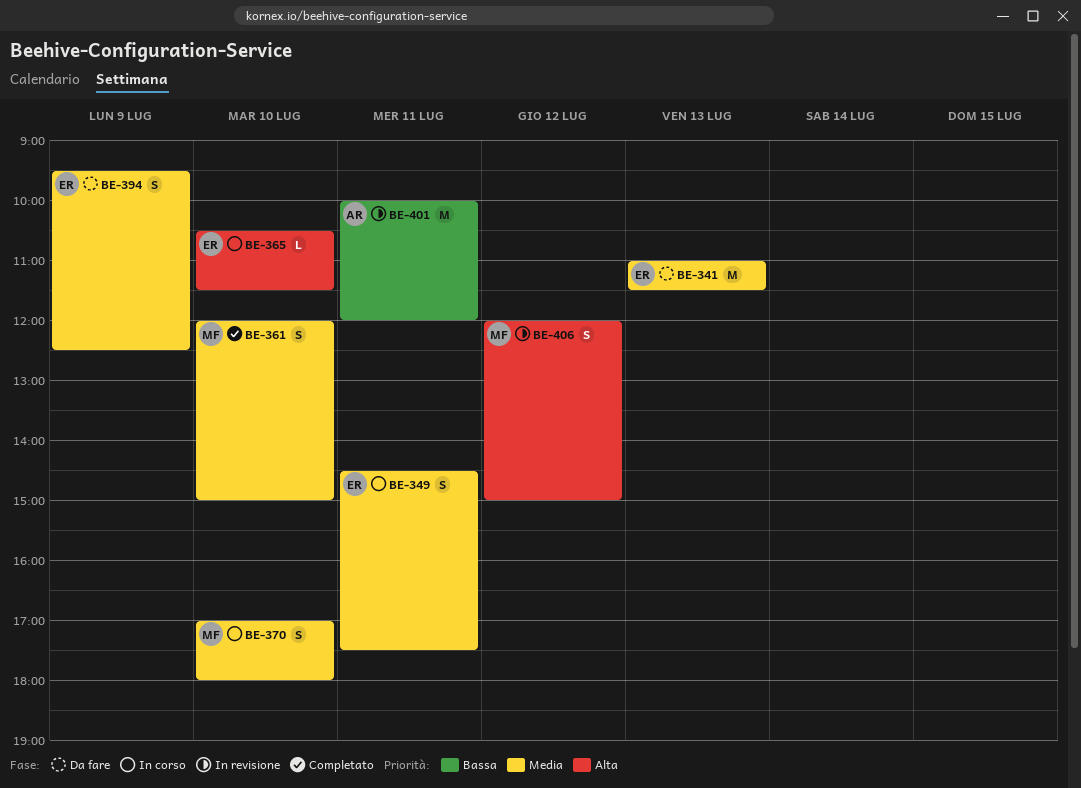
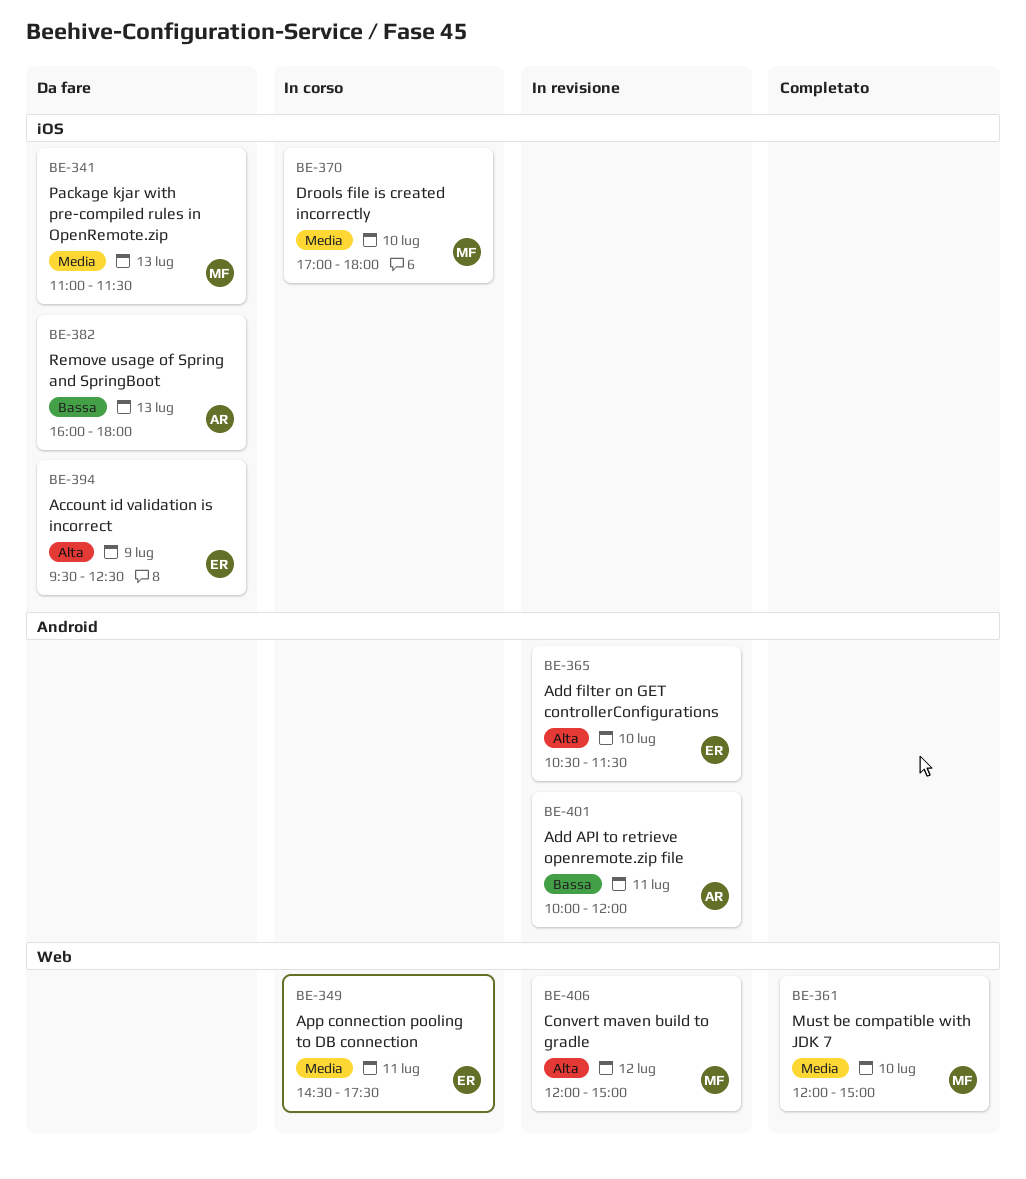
BE-341, owner: ER -> MF
BE-365, status: In corso -> In revisione
BE-382: none -> present
BE-394, priority: Media -> Alta

